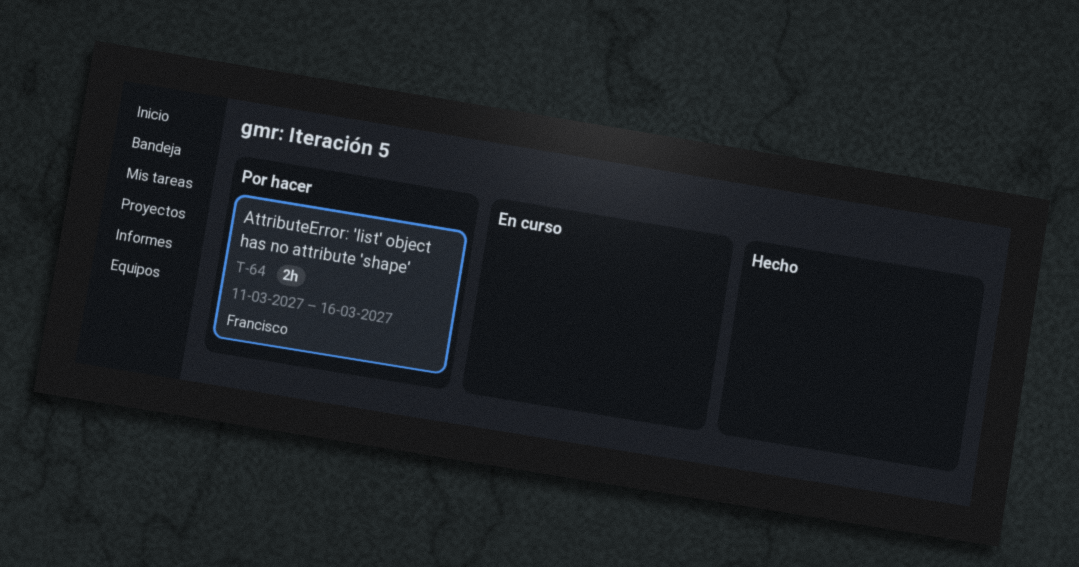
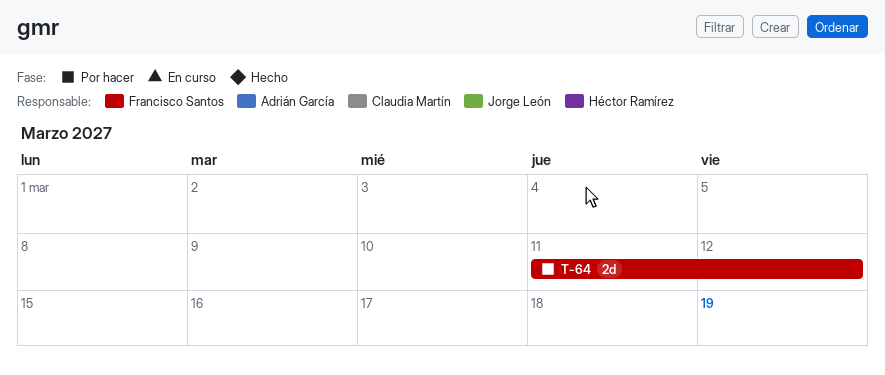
T-64, estimate: 2h -> 2d
T-64, due: Mar 16 -> Mar 12

